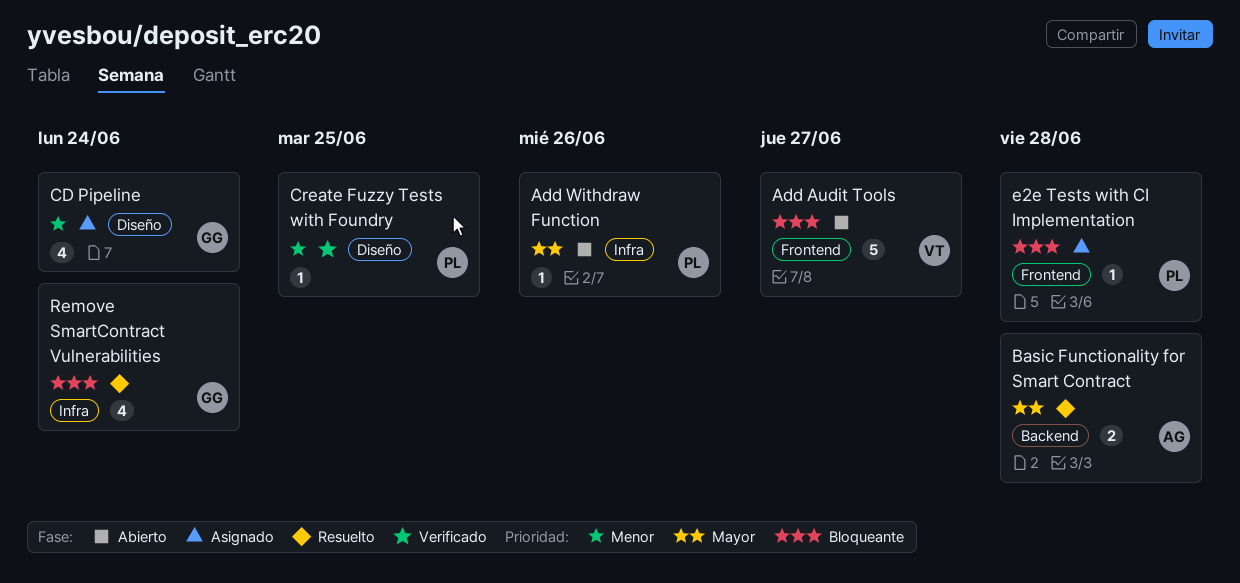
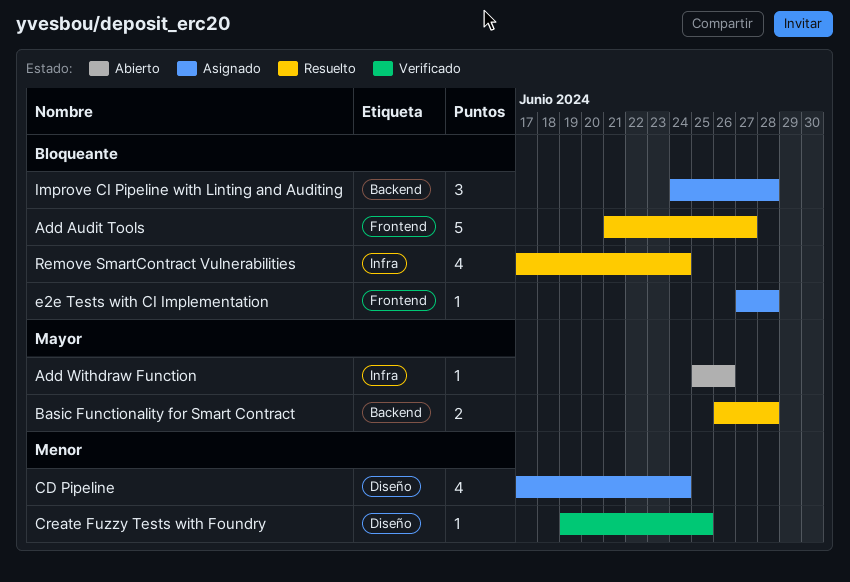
Add Audit Tools, status: Abierto -> Resuelto
Improve CI Pipeline with Linting and Auditing: none -> present

